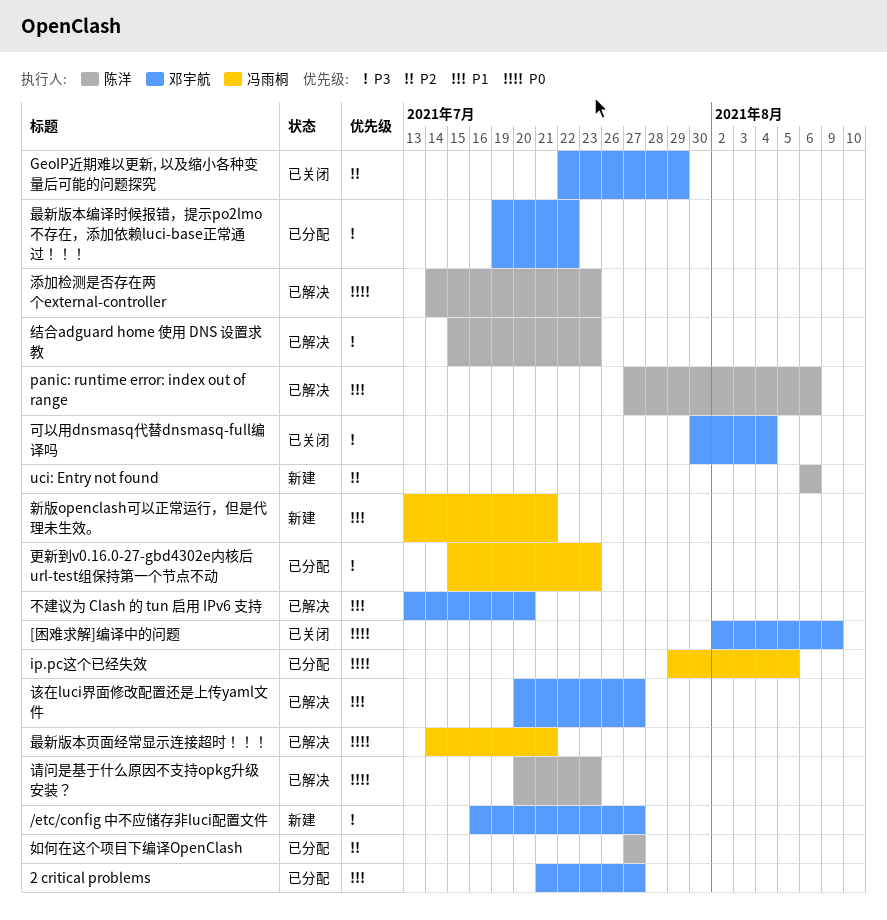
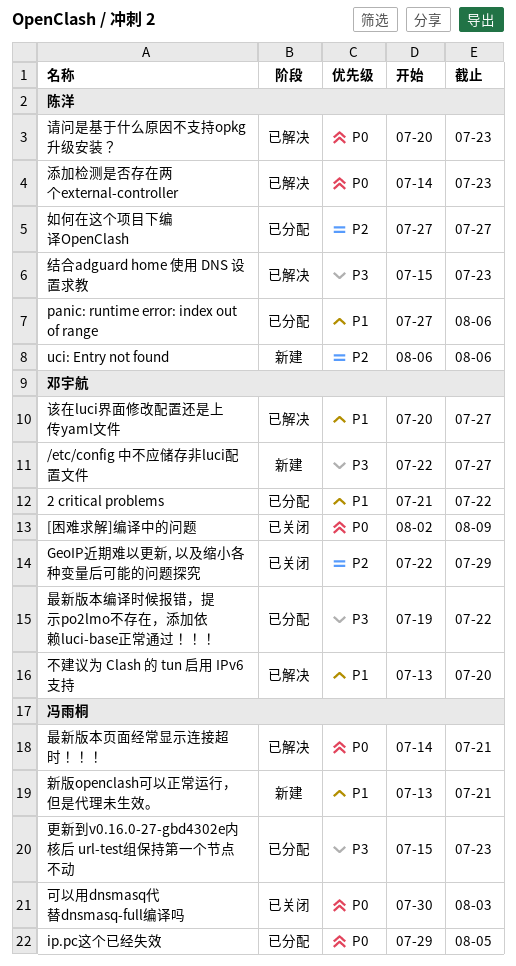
/etc/config 中不应储存非luci配置文件, start: Jul 16 -> Jul 22
2 critical problems, due: Jul 27 -> Jul 22
panic: runtime error: index out of range, status: 已解决 -> 已分配
可以用dnsmasq代替dnsmasq-full编译吗, owner: 邓宇航 -> 冯雨桐
可以用dnsmasq代替dnsmasq-full编译吗, priority: P3 -> P0
可以用dnsmasq代替dnsmasq-full编译吗, due: Aug 4 -> Aug 3

